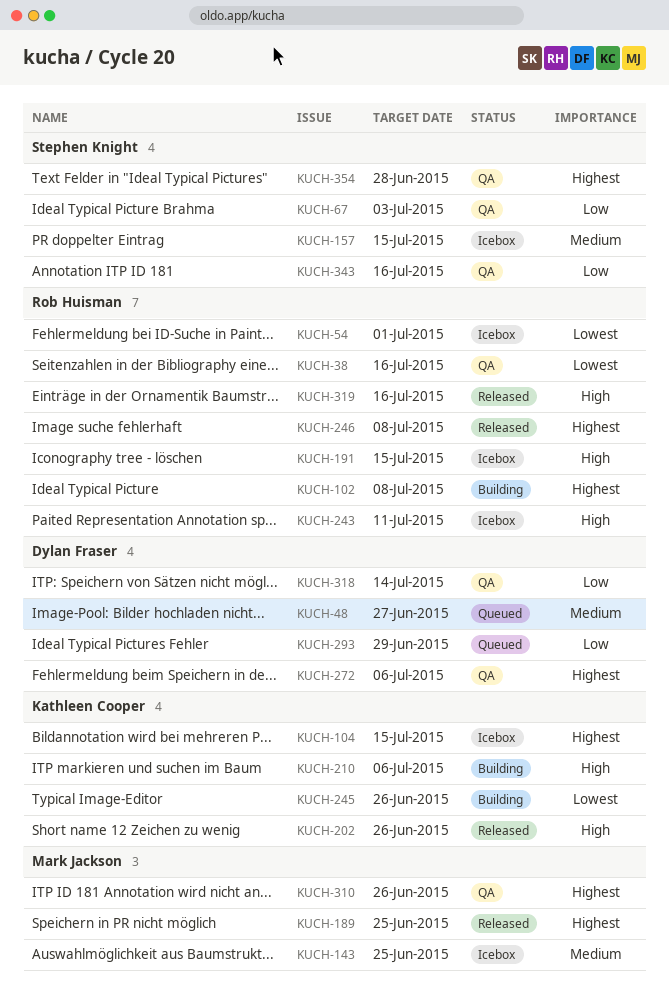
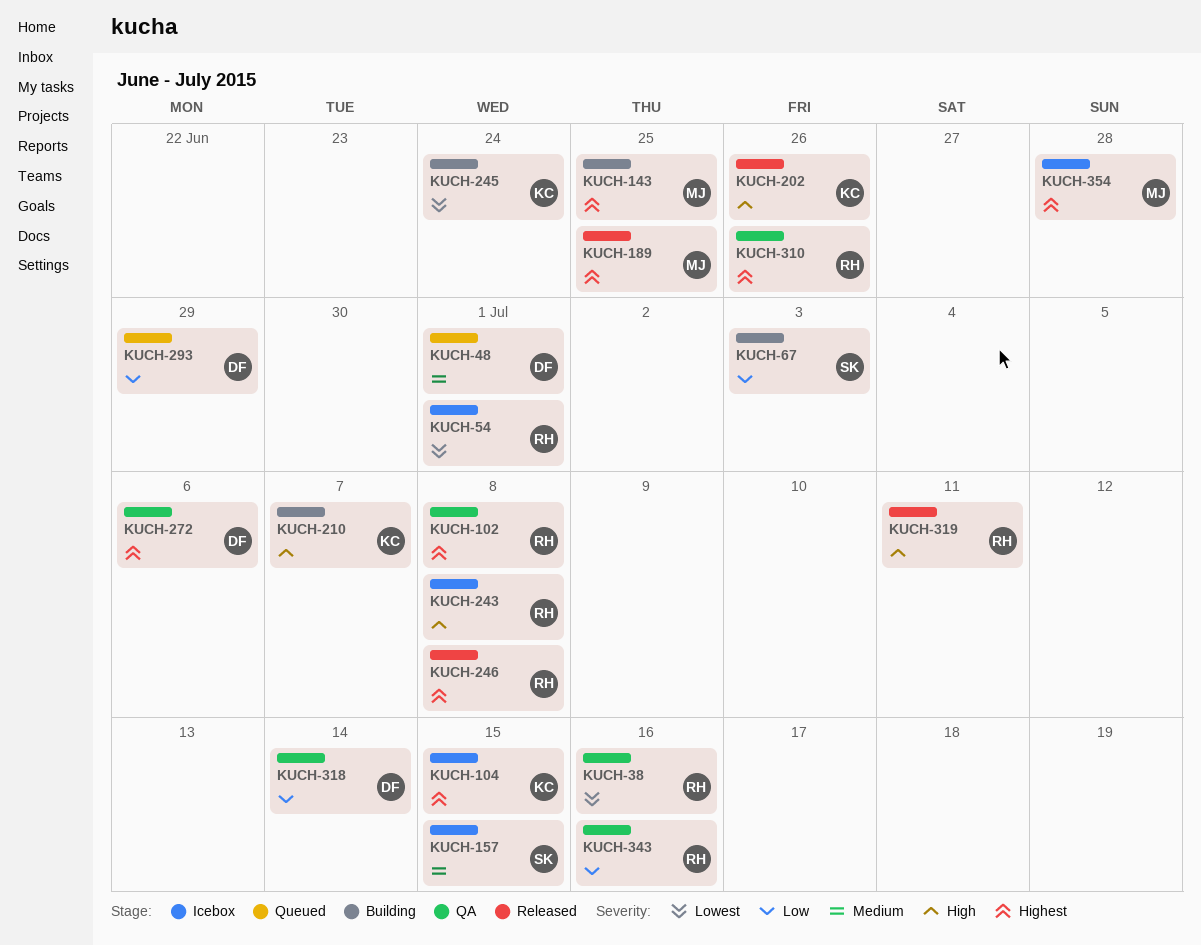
KUCH-48, due: Jun 27 -> Jul 1
KUCH-67, status: QA -> Building
KUCH-102, status: Building -> QA
KUCH-143, status: Icebox -> Building
KUCH-143, priority: Medium -> Highest
KUCH-191: present -> none
KUCH-210, due: Jul 6 -> Jul 7
KUCH-243, due: Jul 11 -> Jul 8
KUCH-245, due: Jun 26 -> Jun 24
KUCH-310, owner: Mark Jackson -> Rob Huisman
KUCH-319, due: Jul 16 -> Jul 11
KUCH-343, owner: Stephen Knight -> Rob Huisman
KUCH-354, status: QA -> Icebox
KUCH-354, owner: Stephen Knight -> Mark Jackson

